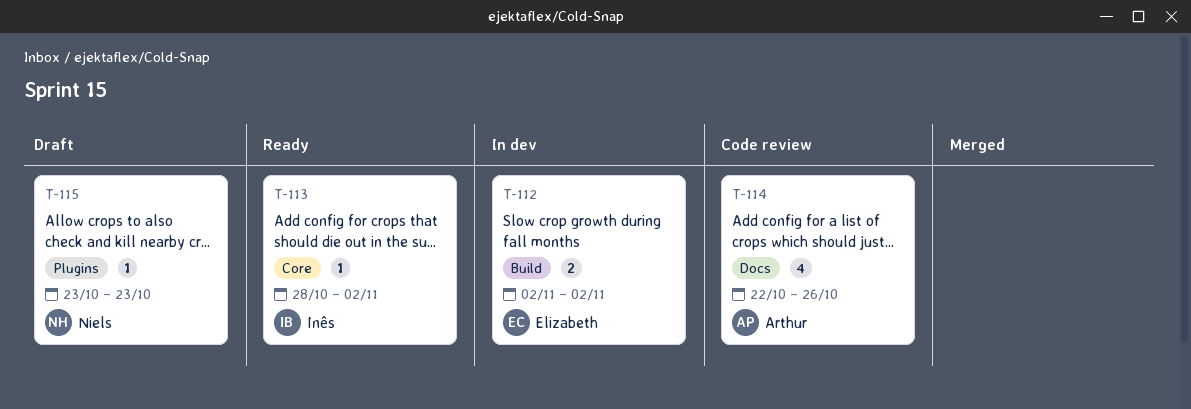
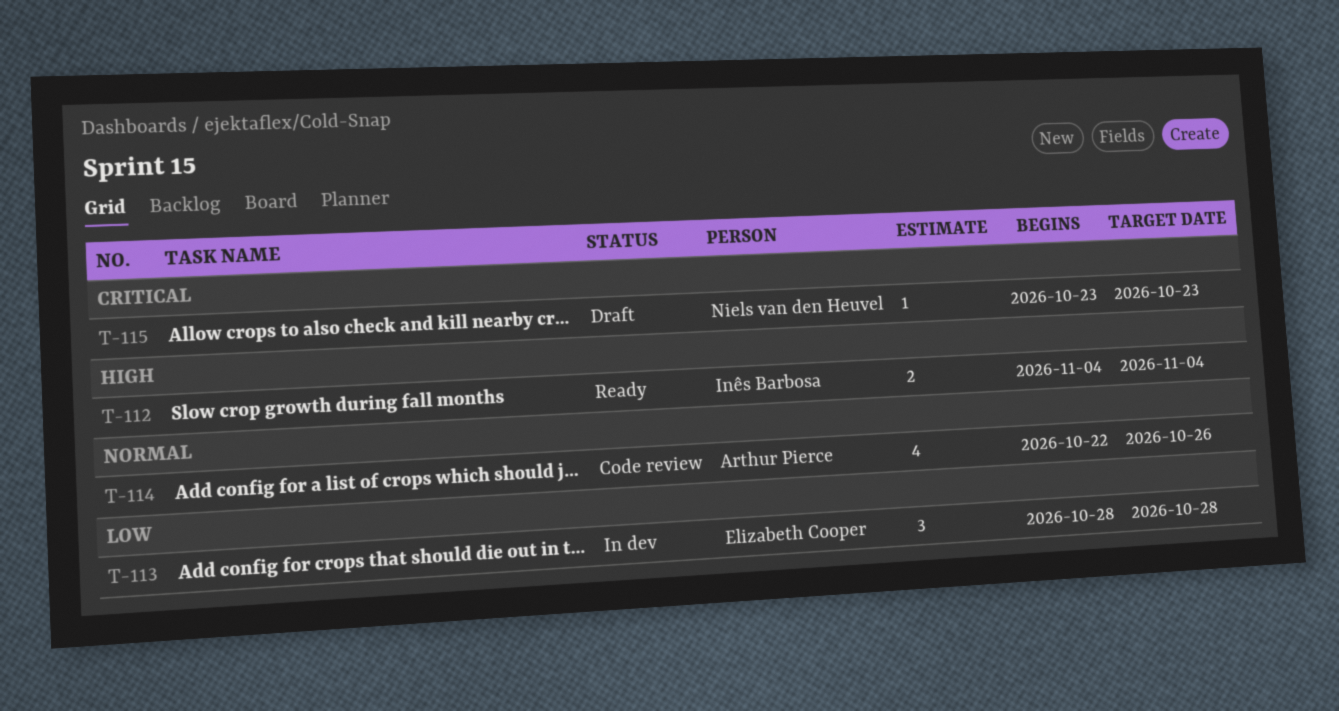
T-112, status: In dev -> Ready
T-112, owner: Elizabeth Cooper -> Inês Barbosa
T-112, start: Nov 2 -> Nov 4
T-112, due: Nov 2 -> Nov 4
T-113, status: Ready -> In dev
T-113, owner: Inês Barbosa -> Elizabeth Cooper
T-113, estimate: 1 -> 3
T-113, due: Nov 2 -> Oct 28

